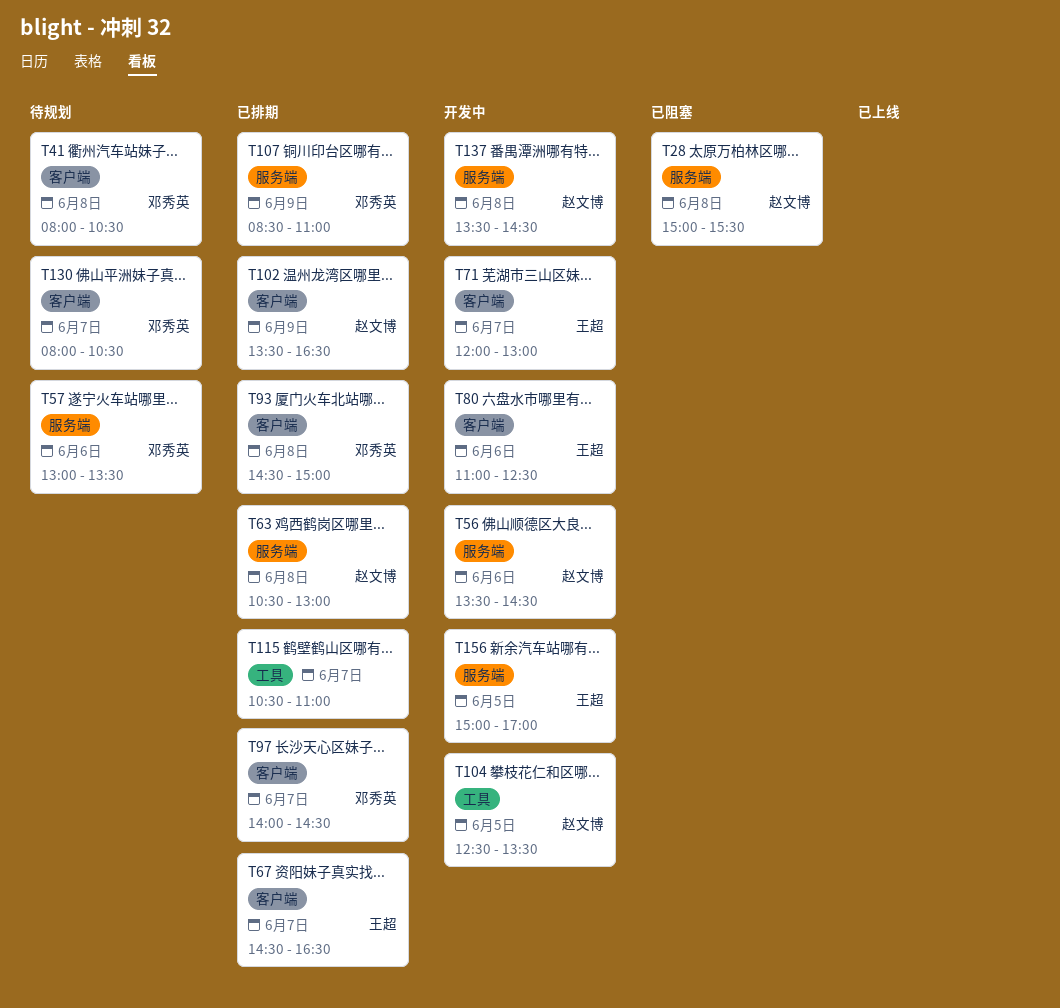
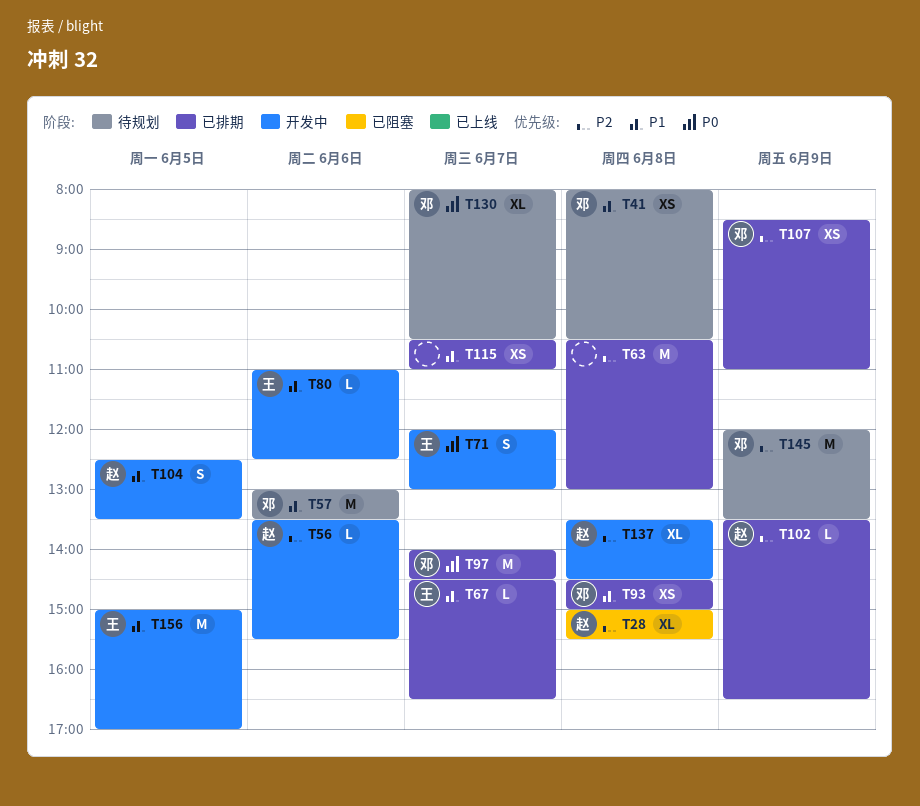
T56, ends: 14:30 -> 15:30
T63, owner: 赵文博 -> none
T145: none -> present

